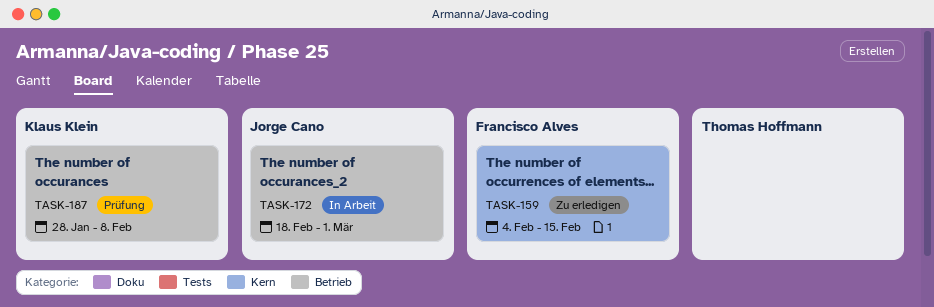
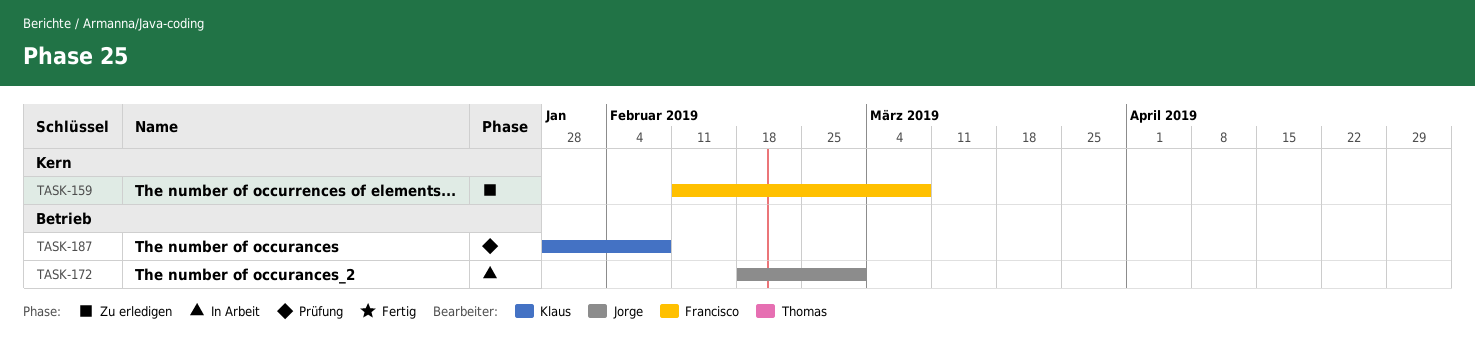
TASK-159, start: Feb 4 -> Feb 11
TASK-159, due: Feb 15 -> Mar 8

